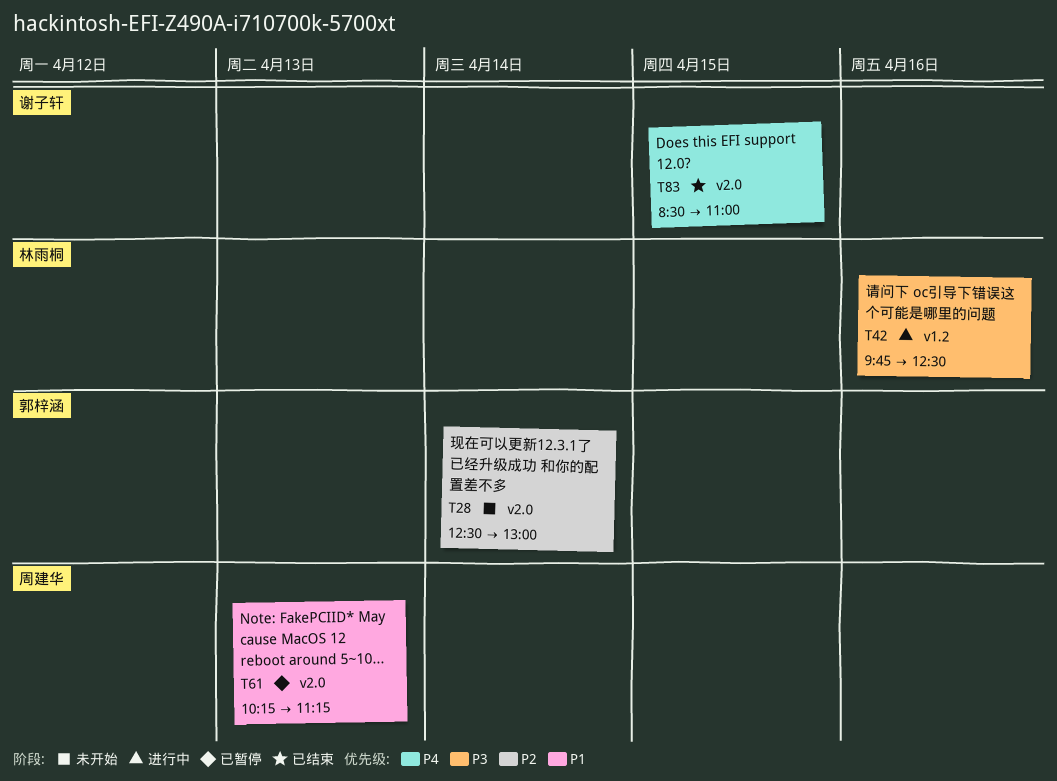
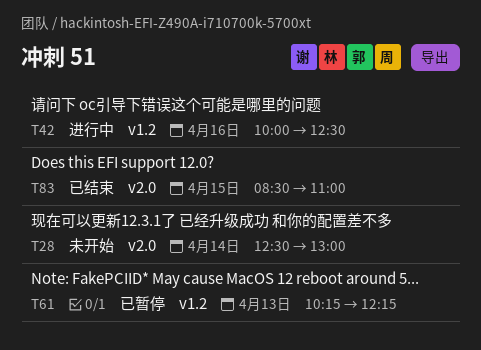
T42, begins: 09:45 -> 10:00
T61, label: v2.0 -> v1.2
T61, ends: 11:15 -> 12:15

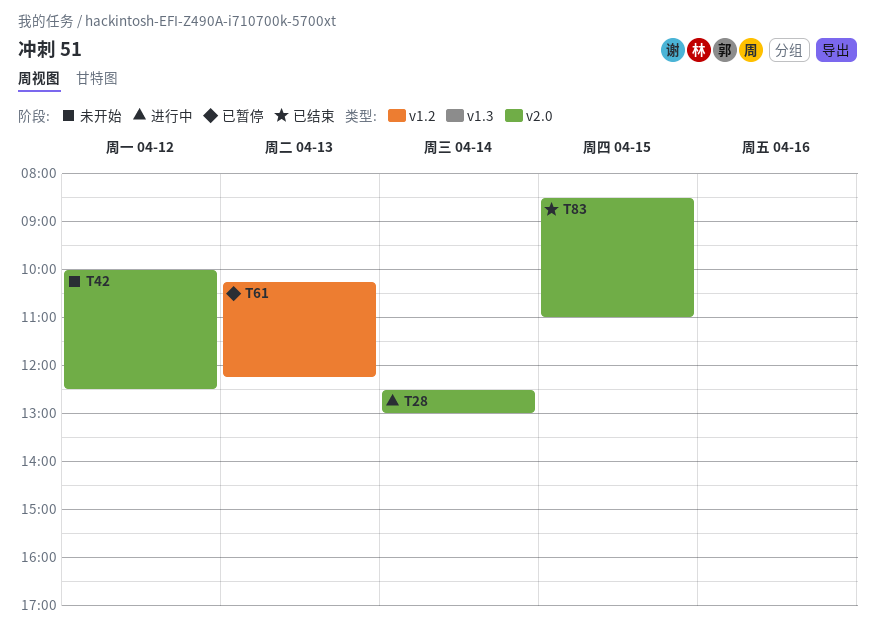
T28, status: 未开始 -> 进行中
T42, status: 进行中 -> 未开始
T42, label: v1.2 -> v2.0
T42, day: Apr 16 -> Apr 12

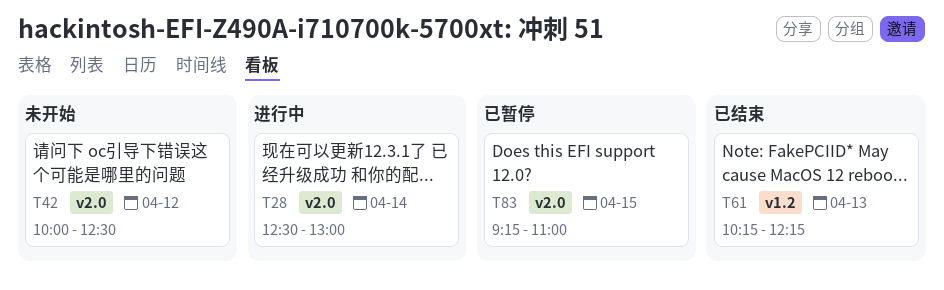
T61, status: 已暂停 -> 已结束
T83, status: 已结束 -> 已暂停
T83, begins: 08:30 -> 09:15

